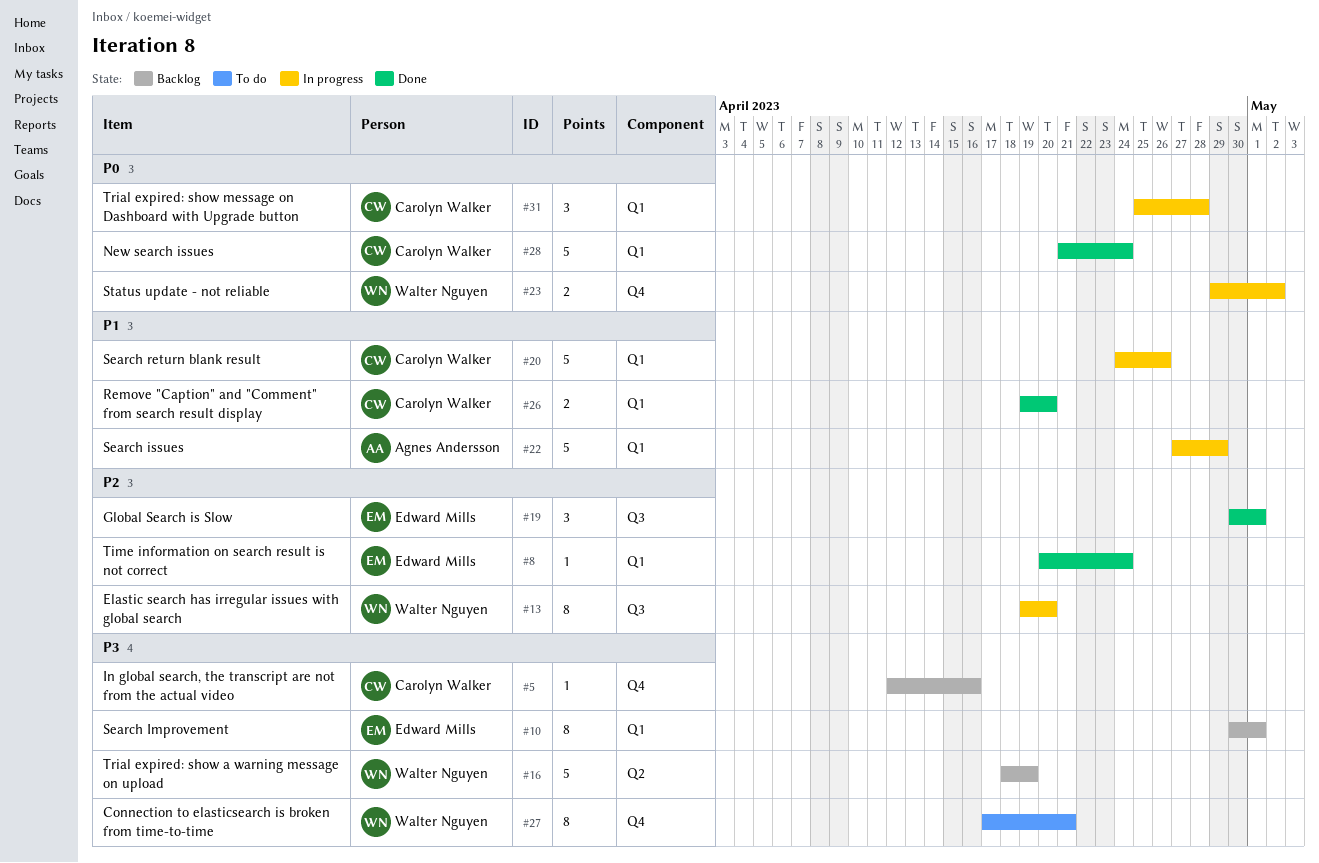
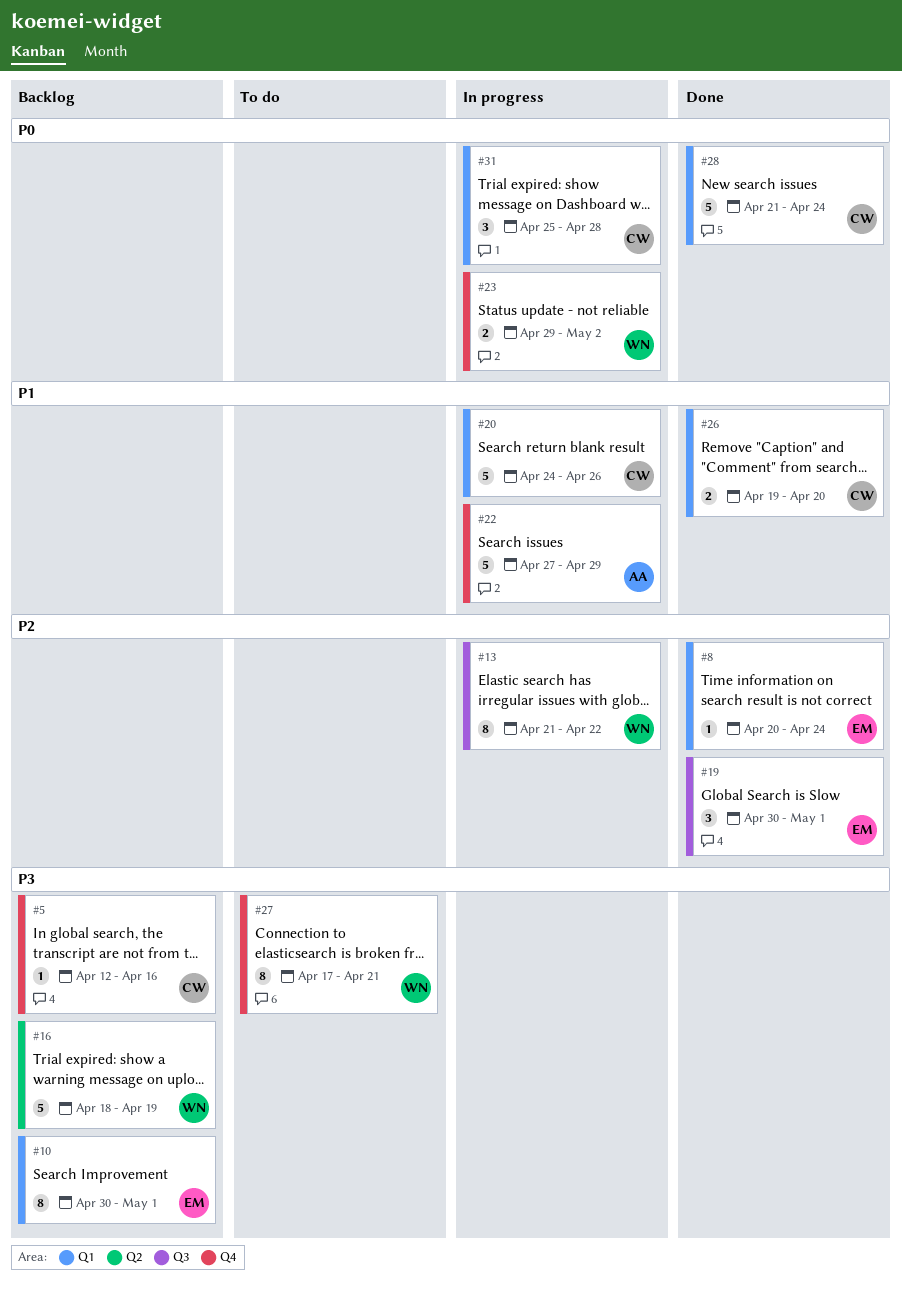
#13, start: Apr 19 -> Apr 21
#13, due: Apr 20 -> Apr 22
#22, label: Q1 -> Q4

